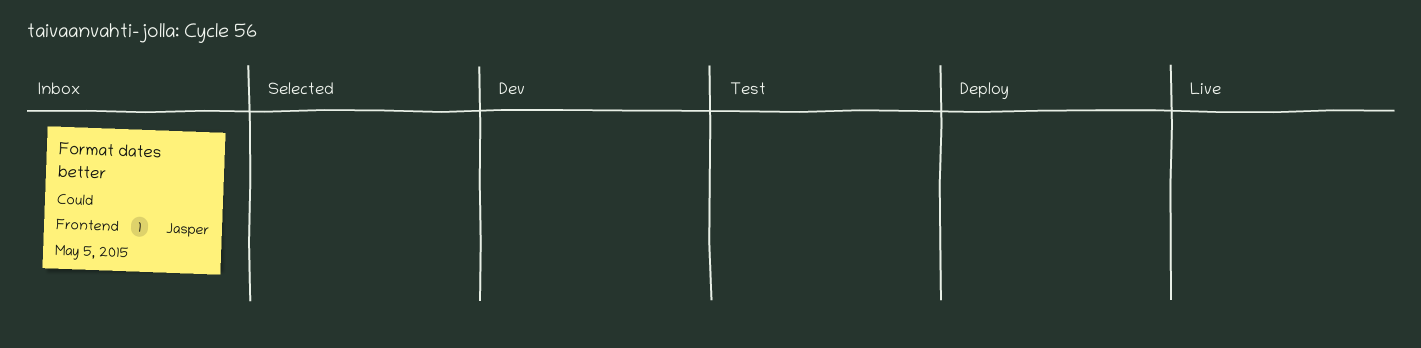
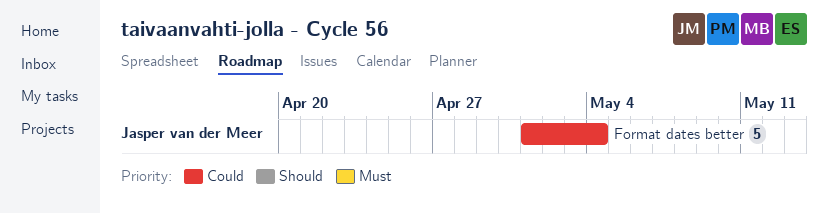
Format dates better, estimate: 1 -> 5
Format dates better, due: May 5 -> May 4

